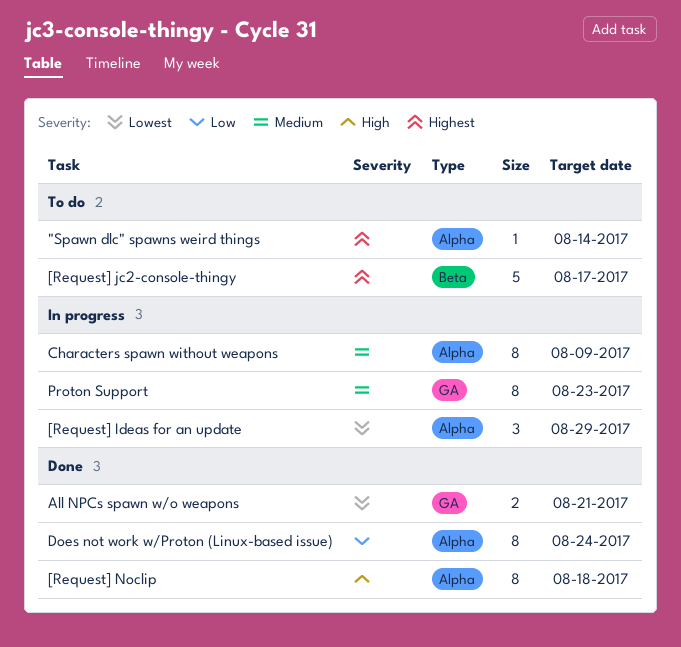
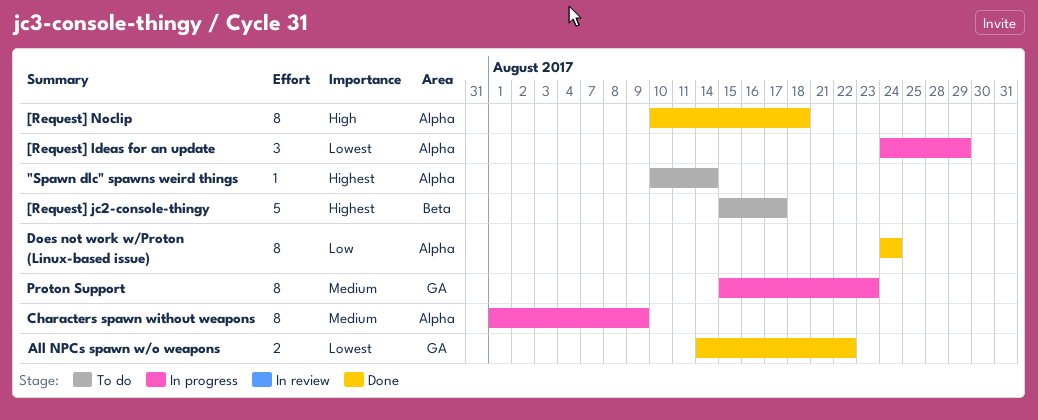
All NPCs spawn w/o weapons, due: Aug 21 -> Aug 22

